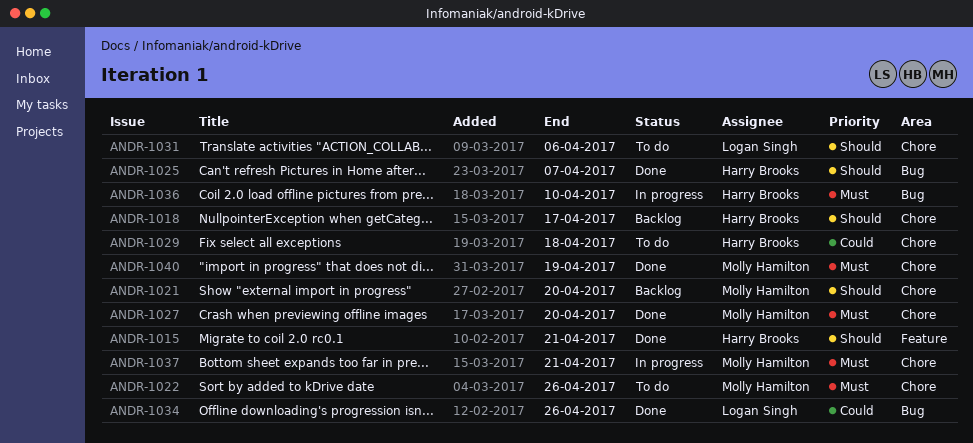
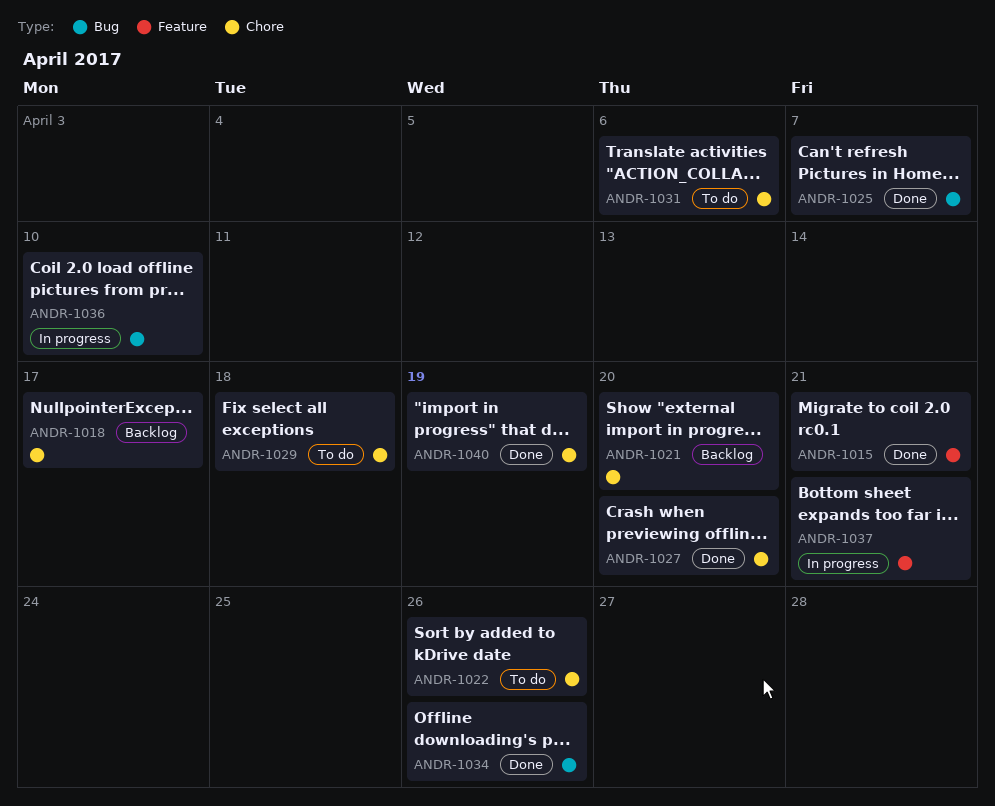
ANDR-1037, label: Chore -> Feature

